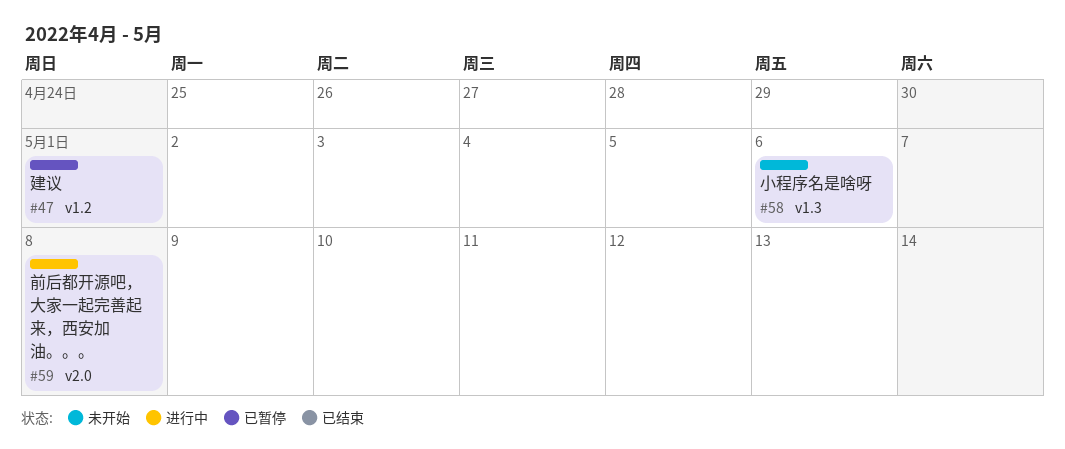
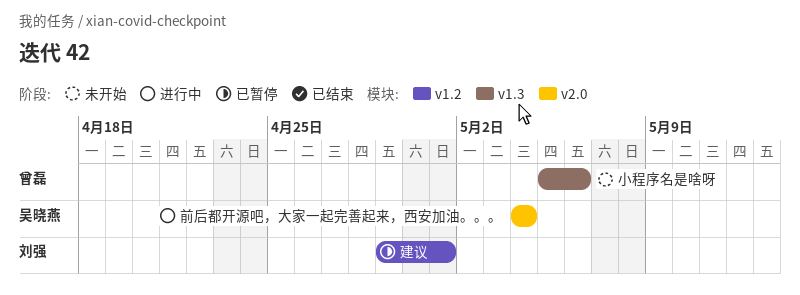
前后都开源吧，大家一起完善起来，西安加油。。。, due: May 8 -> May 4

